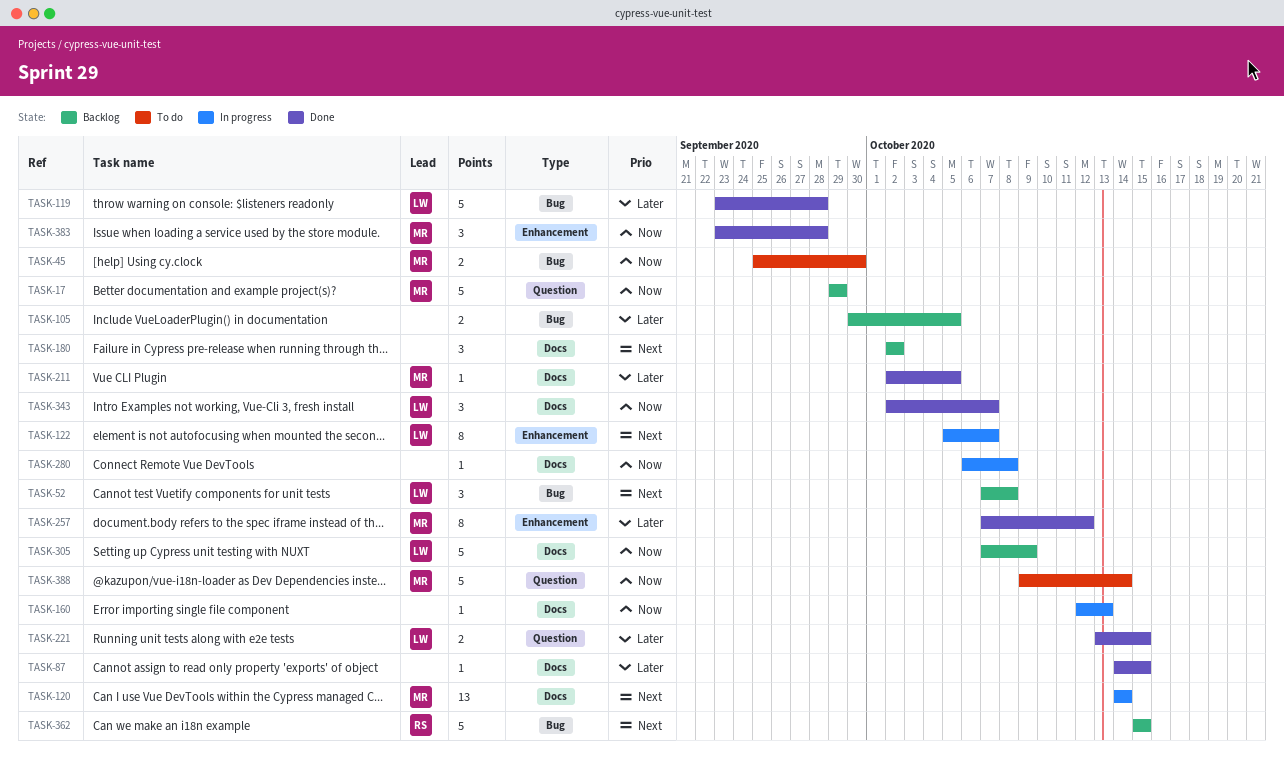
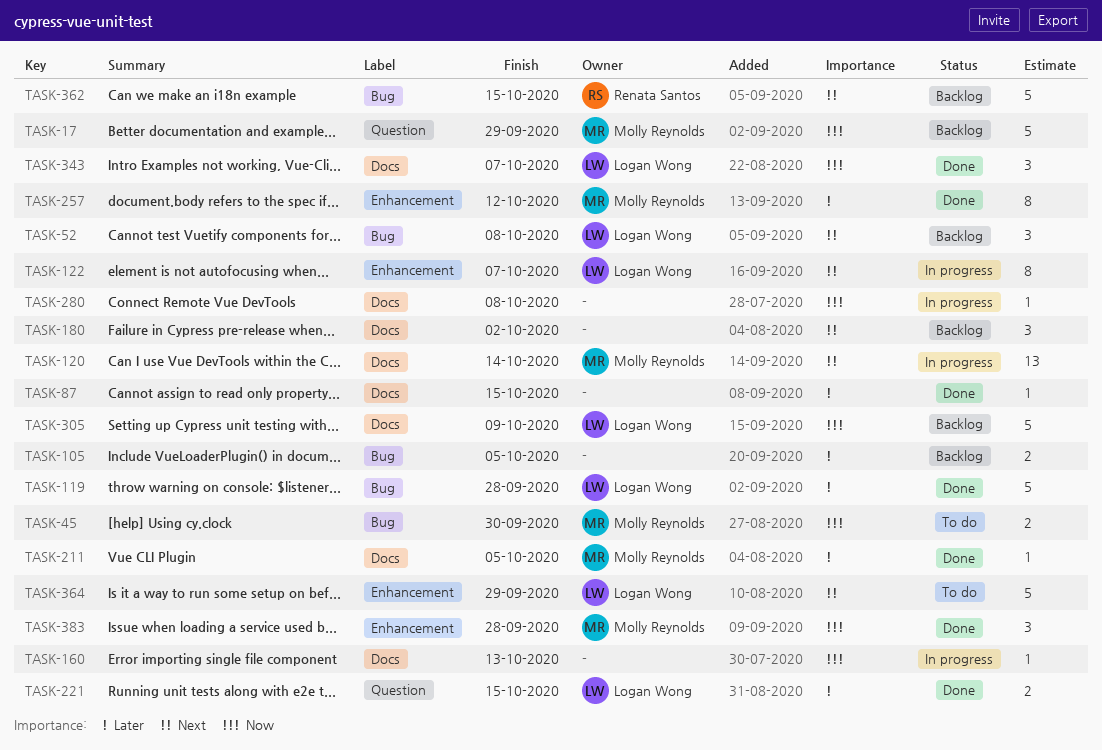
TASK-364: none -> present
TASK-388: present -> none

